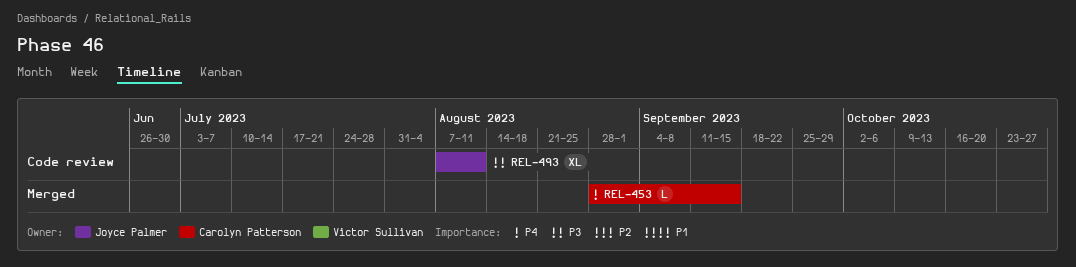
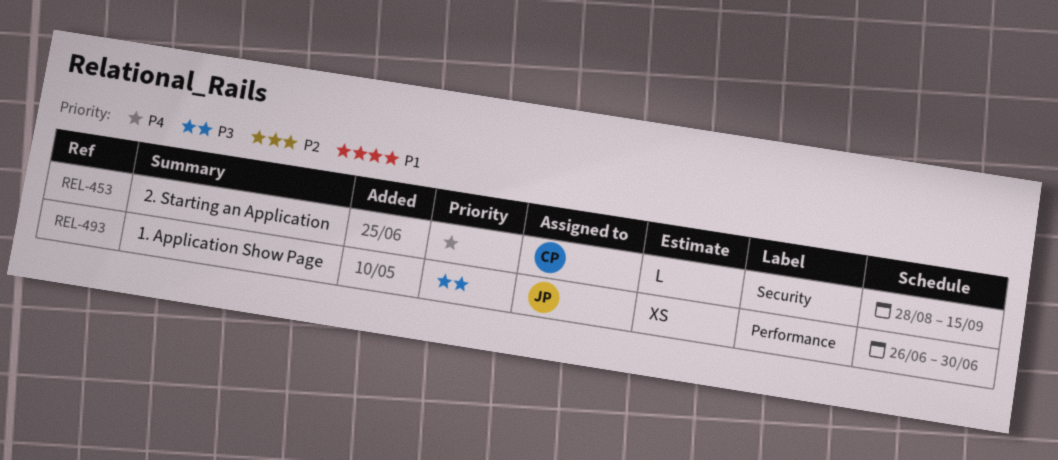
REL-493, estimate: XL -> XS
REL-493, start: Aug 7 -> Jun 26
REL-493, due: Aug 11 -> Jun 30

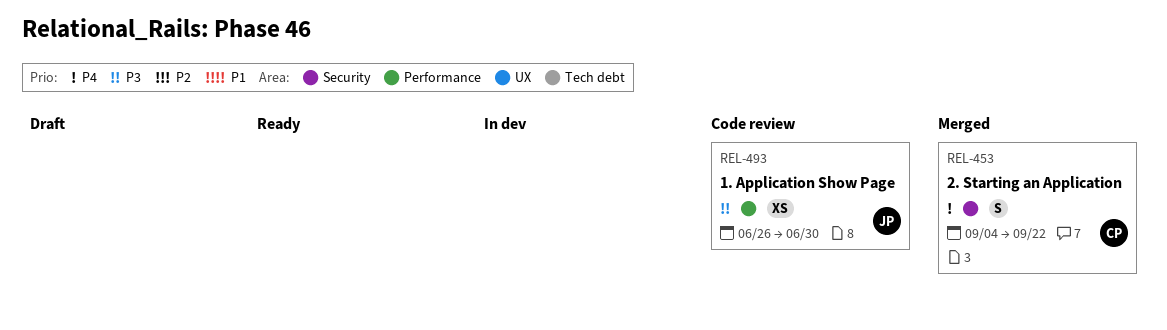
REL-453, estimate: L -> S
REL-453, start: Aug 28 -> Sep 4
REL-453, due: Sep 15 -> Sep 22

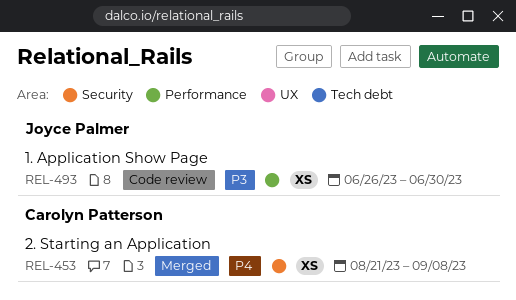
REL-453, estimate: S -> XS
REL-453, start: Sep 4 -> Aug 21
REL-453, due: Sep 22 -> Sep 8

